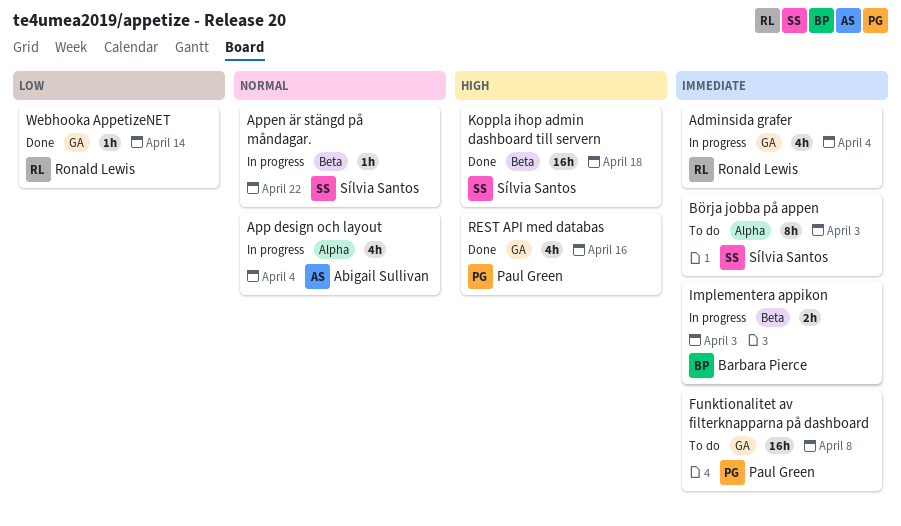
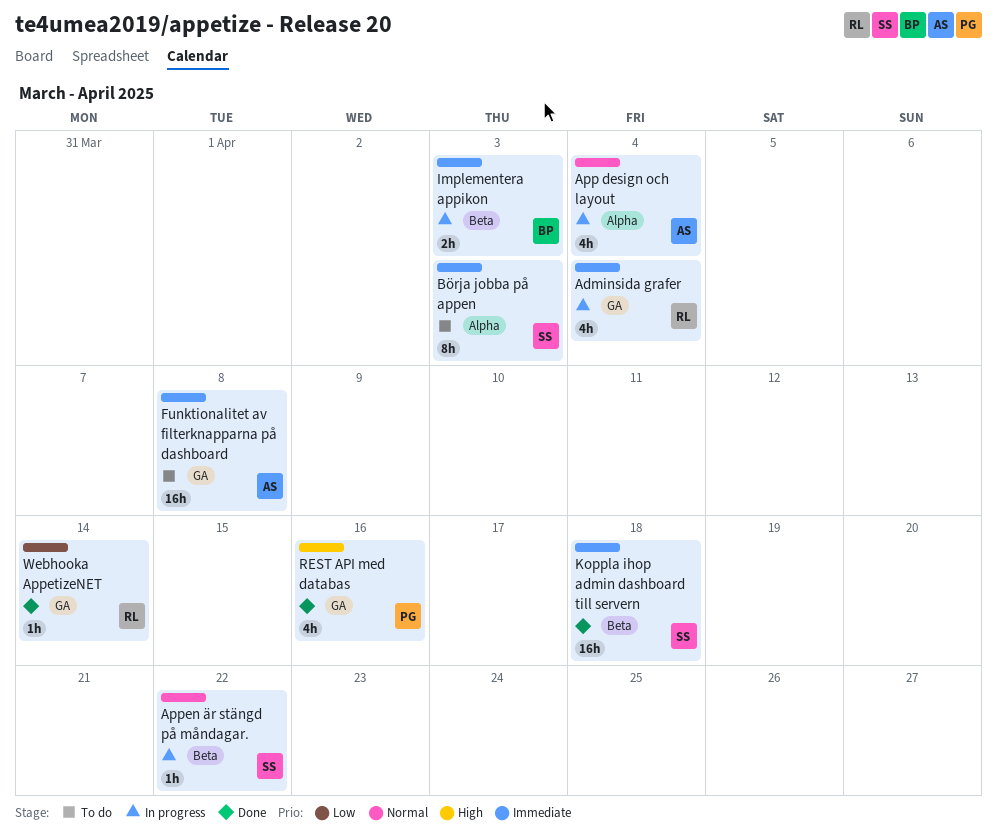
Funktionalitet av filterknapparna på dashboard, owner: Paul Green -> Abigail Sullivan
Koppla ihop admin dashboard till servern, priority: High -> Immediate

